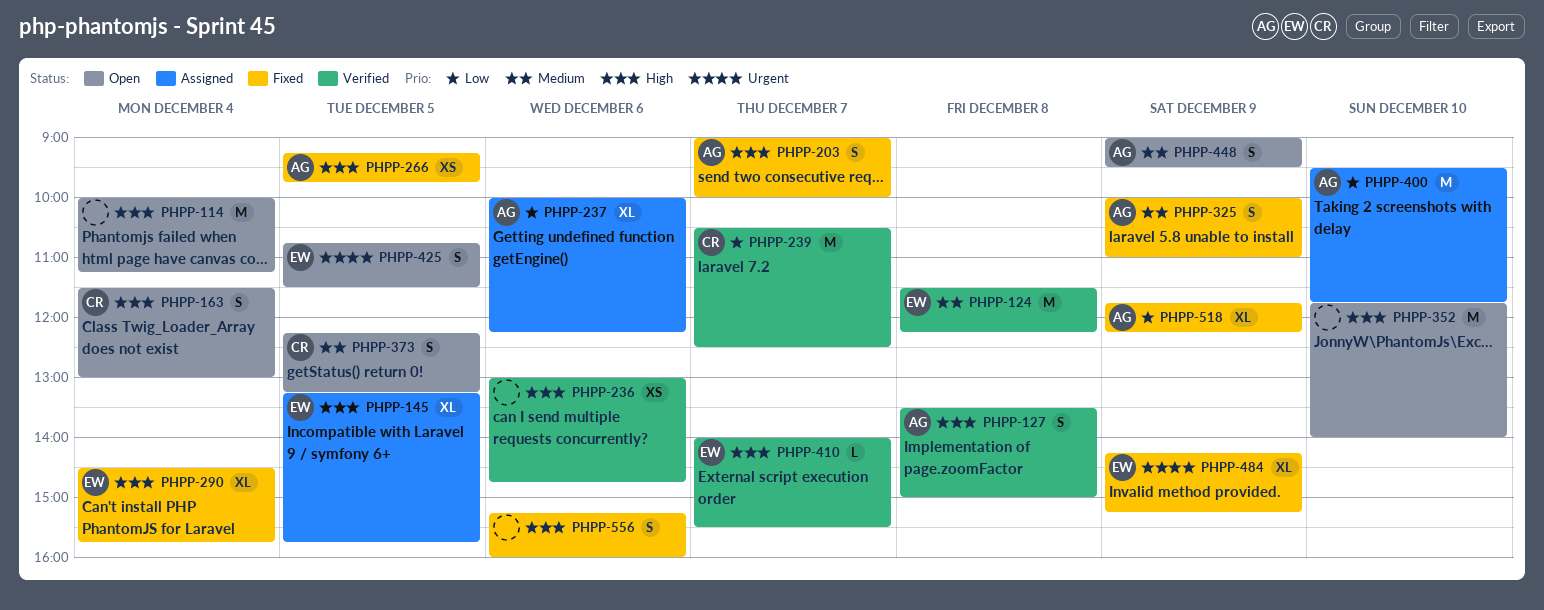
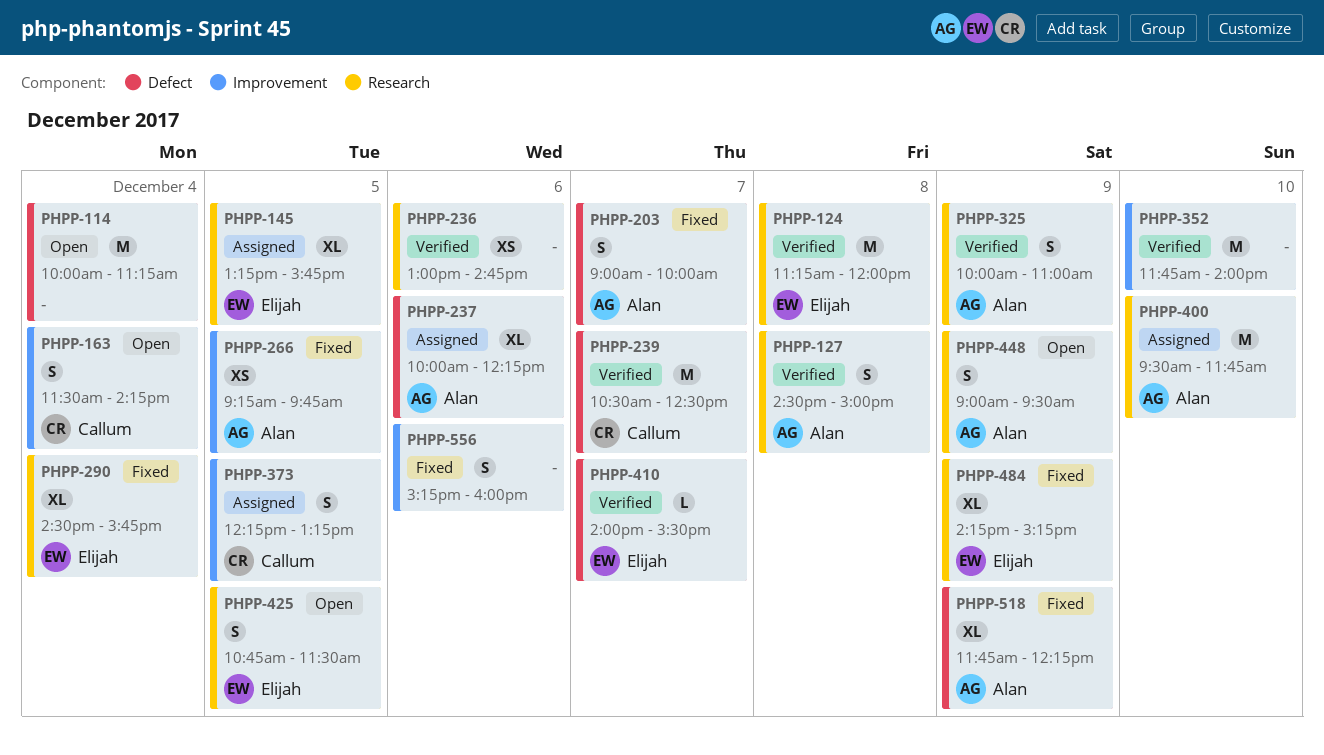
PHPP-124, begins: 11:30 -> 11:15
PHPP-124, ends: 12:15 -> 12:00
PHPP-127, begins: 13:30 -> 14:30
PHPP-163, ends: 13:00 -> 14:15
PHPP-325, status: Fixed -> Verified
PHPP-352, status: Open -> Verified
PHPP-373, status: Open -> Assigned

